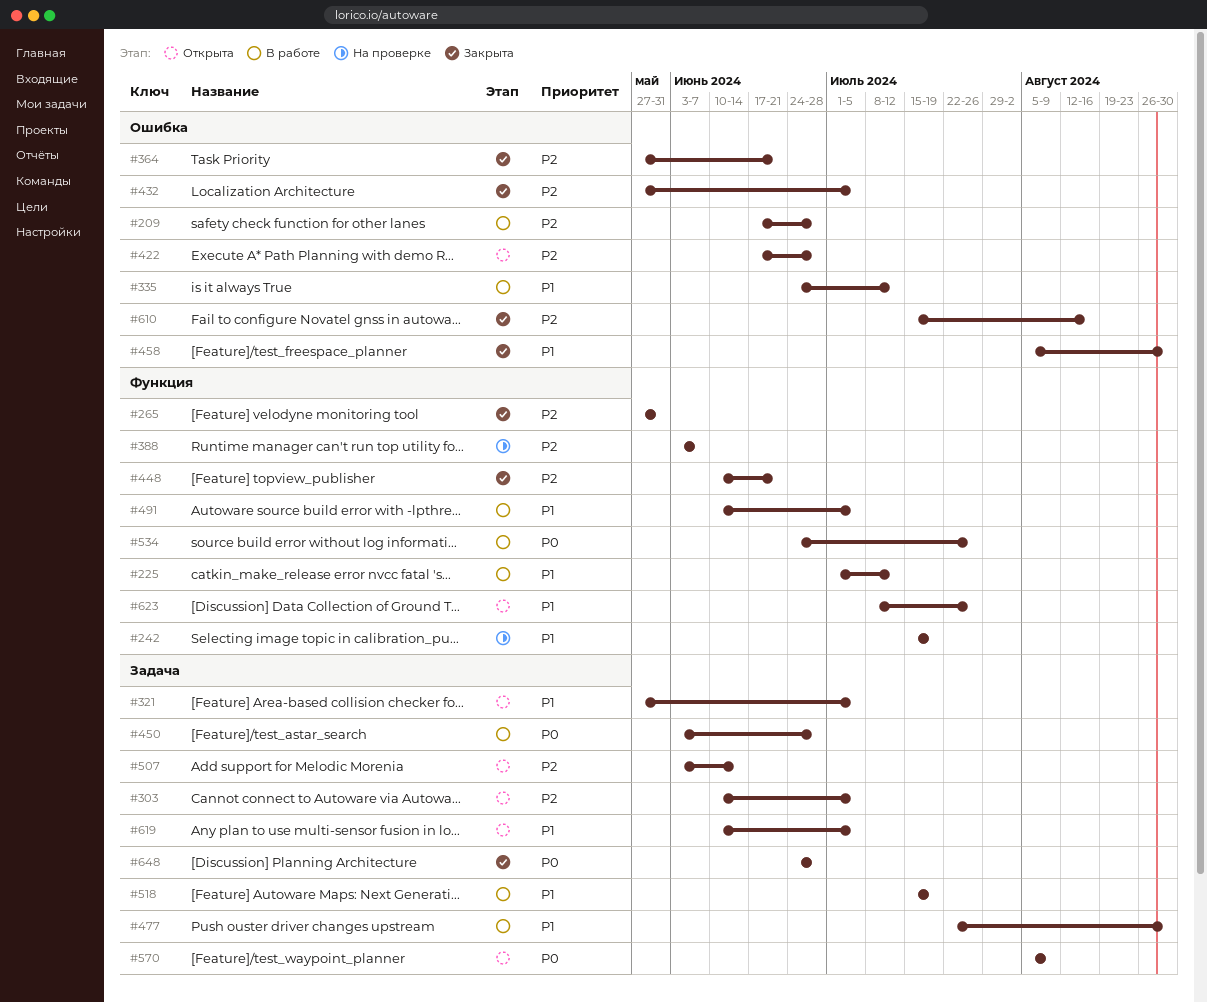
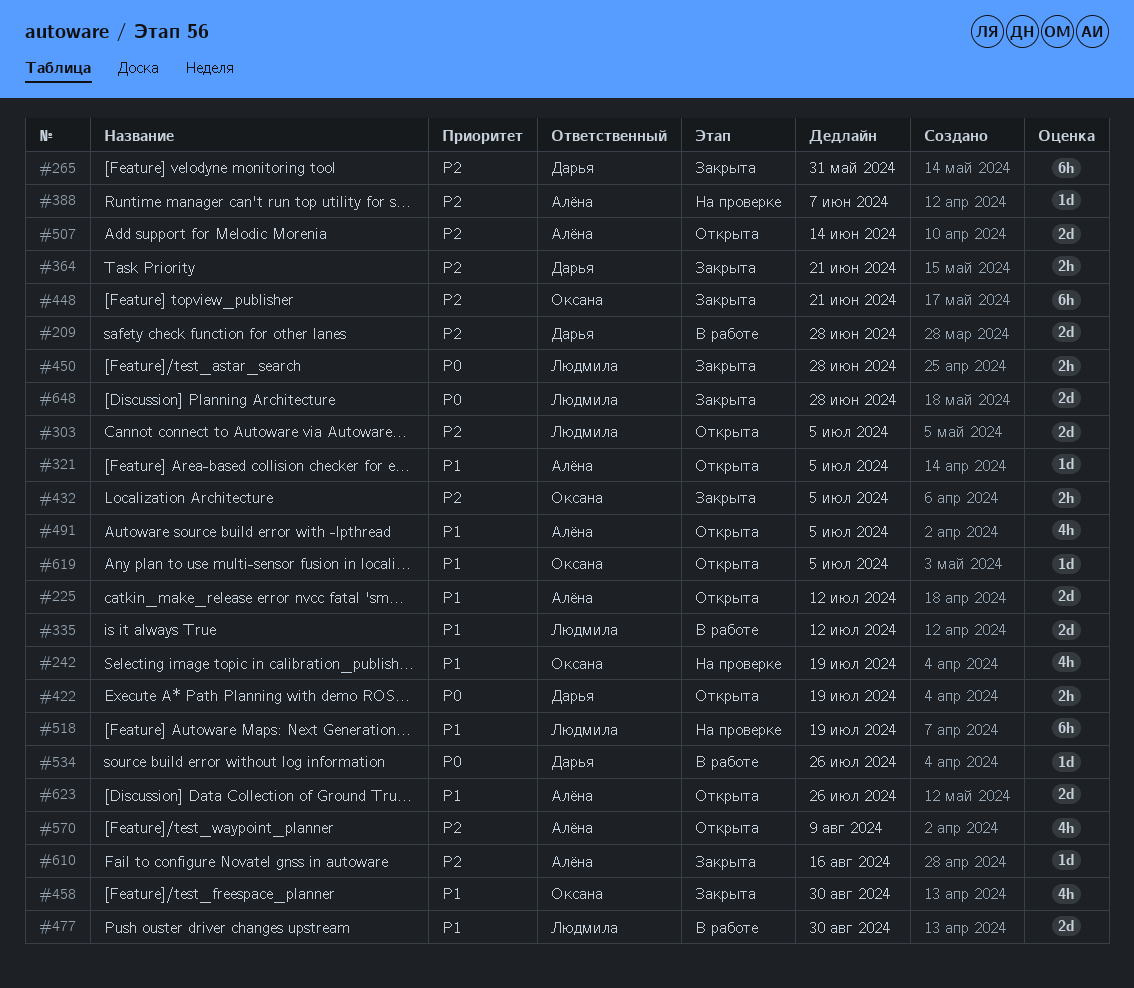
#225, status: В работе -> Открыта
#422, priority: P2 -> P0
#422, due: Jun 28 -> Jul 19
#450, status: В работе -> Закрыта
#491, status: В работе -> Открыта
#518, status: В работе -> На проверке
#570, priority: P0 -> P2

